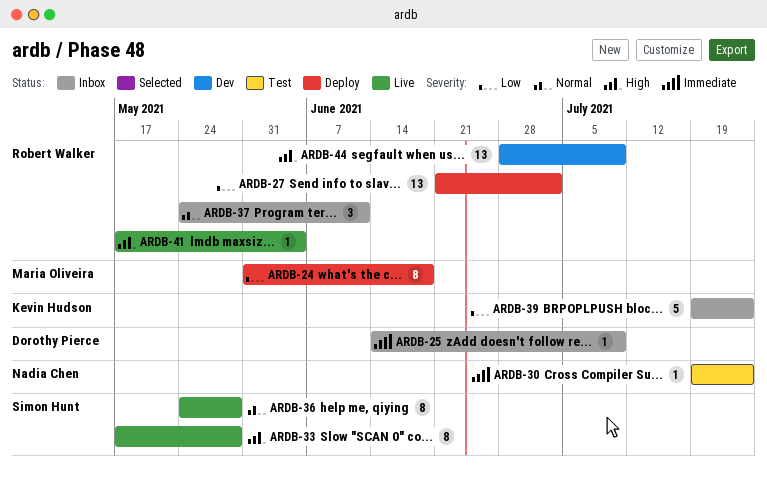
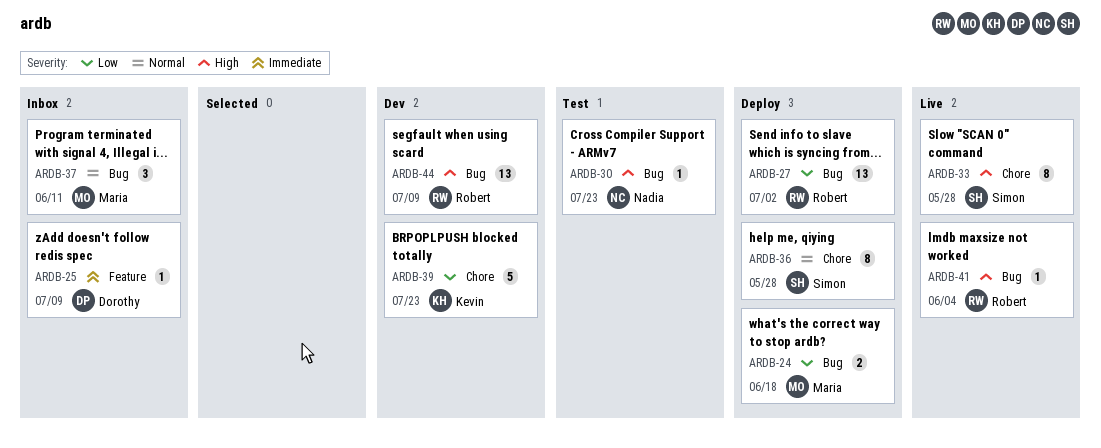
ARDB-24, estimate: 8 -> 2
ARDB-30, priority: Immediate -> High
ARDB-36, status: Live -> Deploy
ARDB-37, owner: Robert Walker -> Maria Oliveira
ARDB-39, status: Inbox -> Dev

